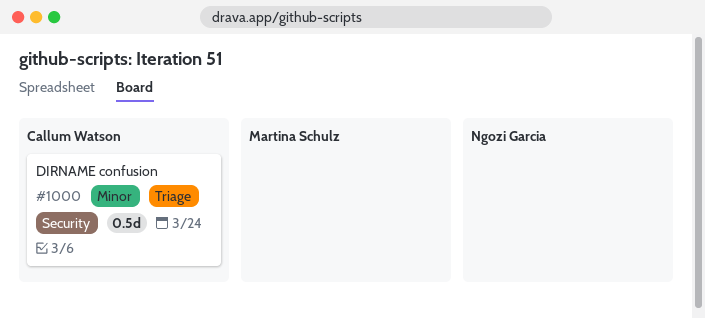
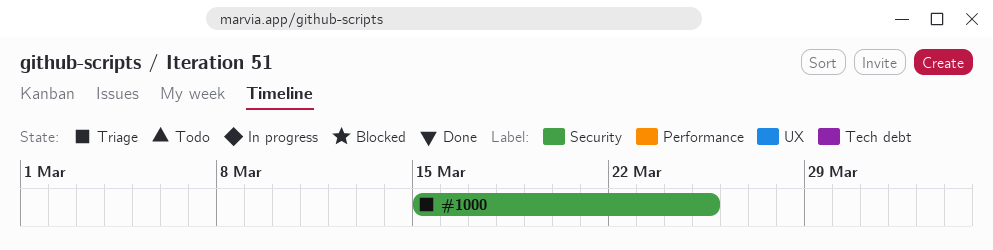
#1000, due: Mar 24 -> Mar 25

